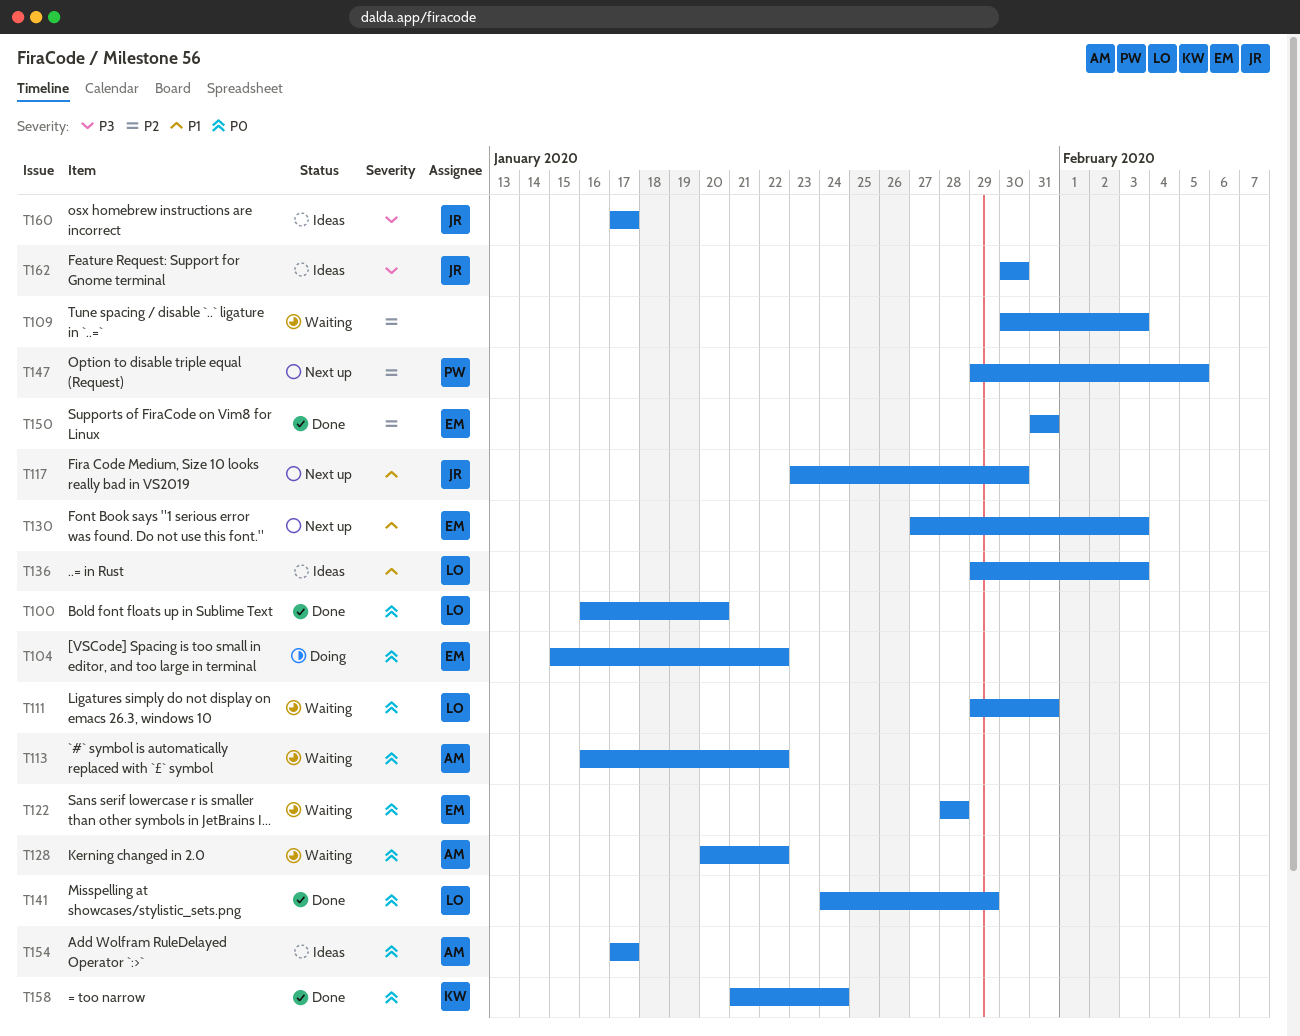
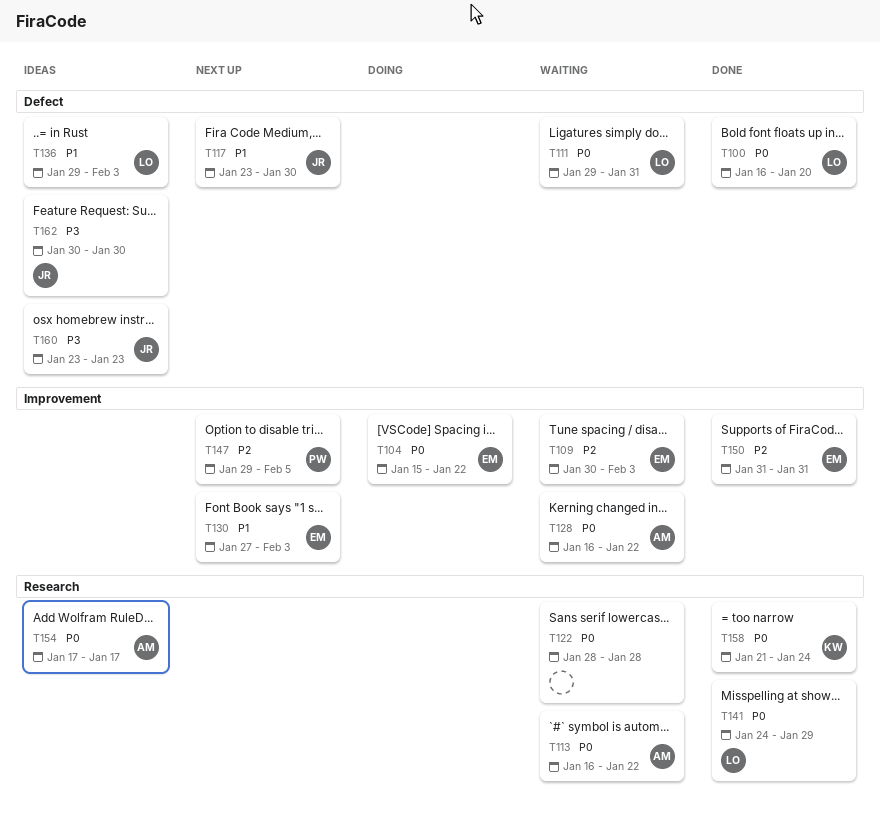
T109, owner: none -> EM
T122, owner: EM -> none
T128, start: Jan 20 -> Jan 16
T160, start: Jan 17 -> Jan 23
T160, due: Jan 17 -> Jan 23

